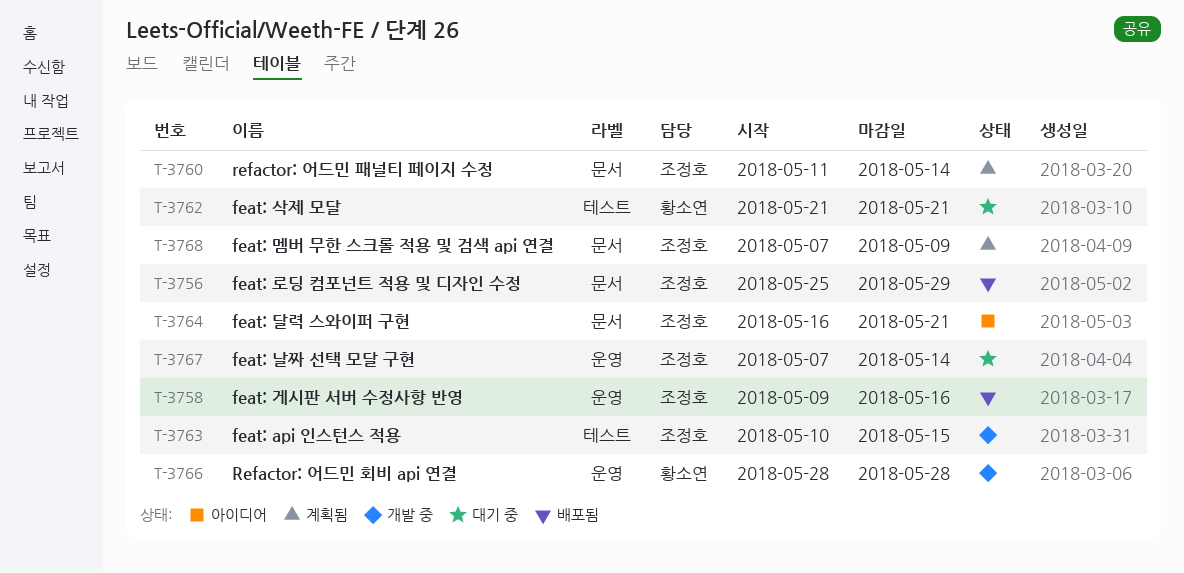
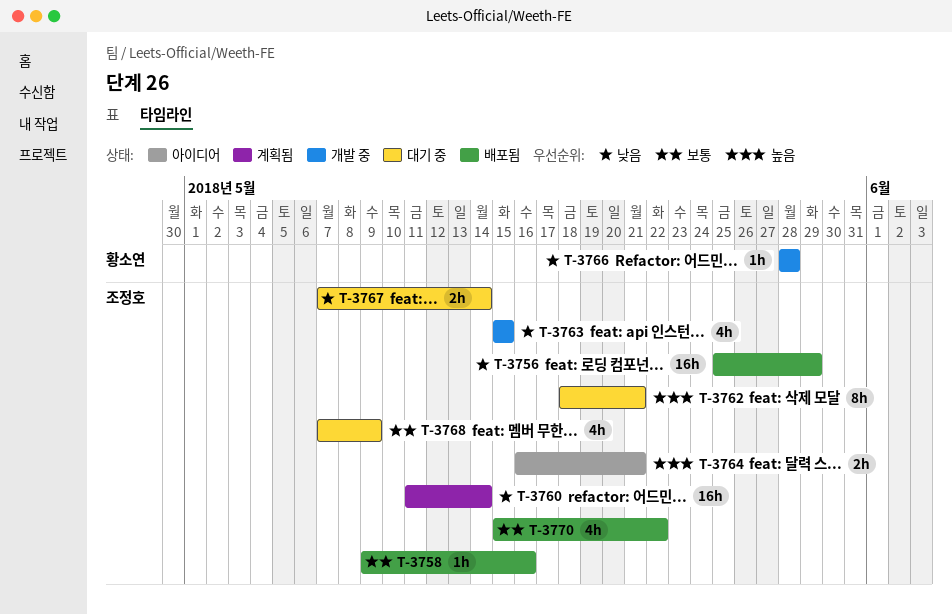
T-3762, owner: 황소연 -> 조정호
T-3762, start: May 21 -> May 18
T-3763, start: May 10 -> May 15
T-3768, status: 계획됨 -> 대기 중
T-3770: none -> present

